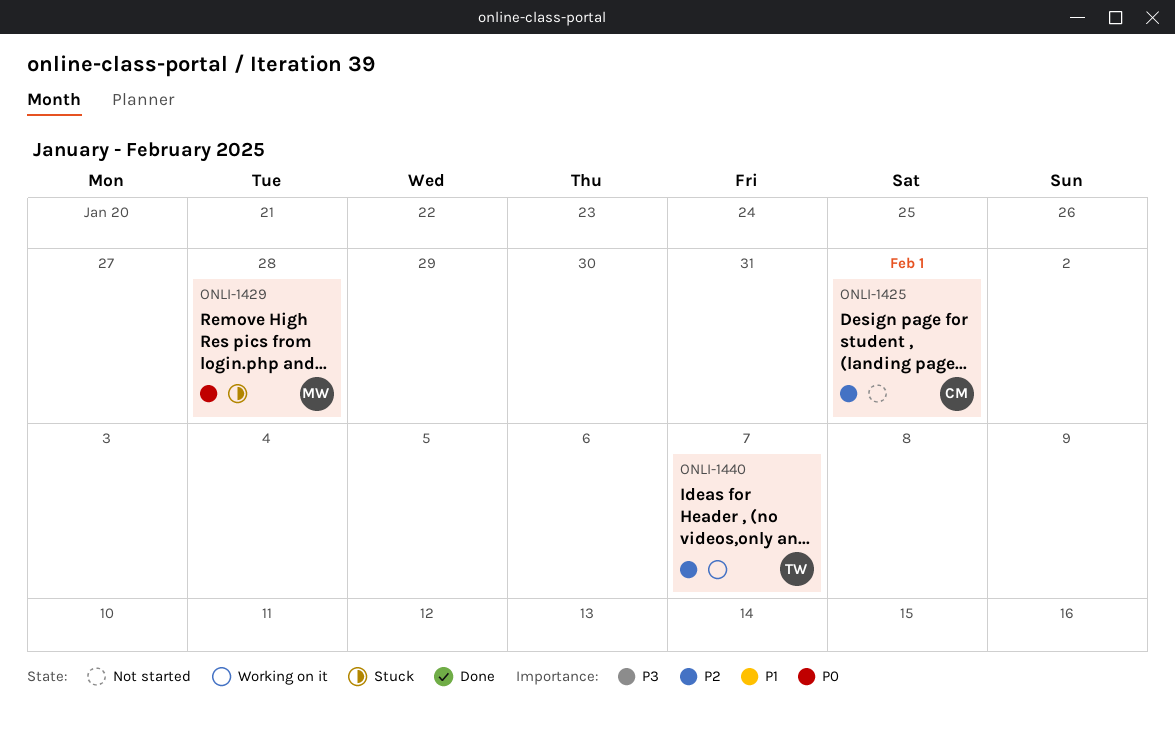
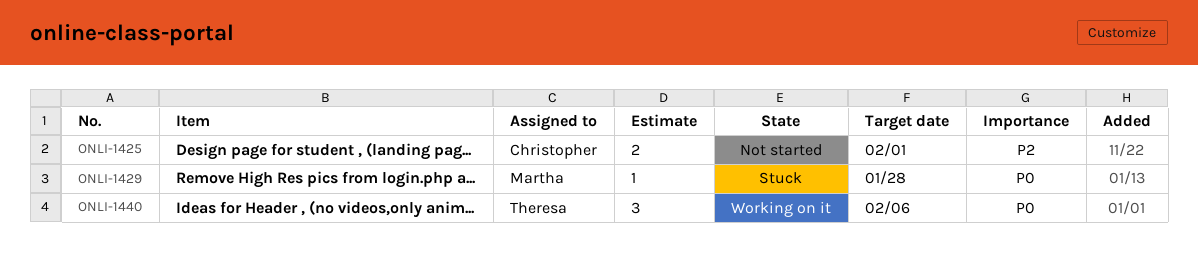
ONLI-1440, priority: P2 -> P0
ONLI-1440, due: Feb 7 -> Feb 6

